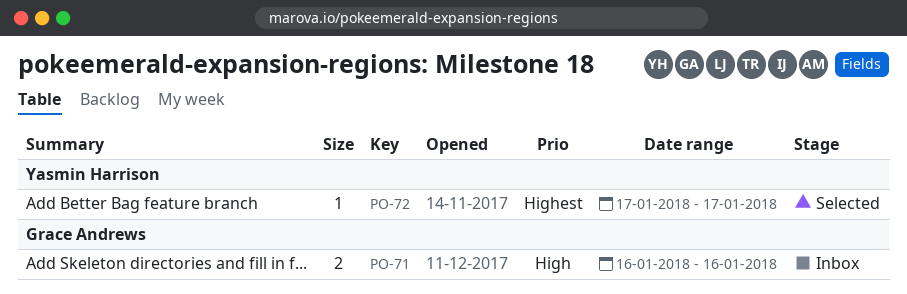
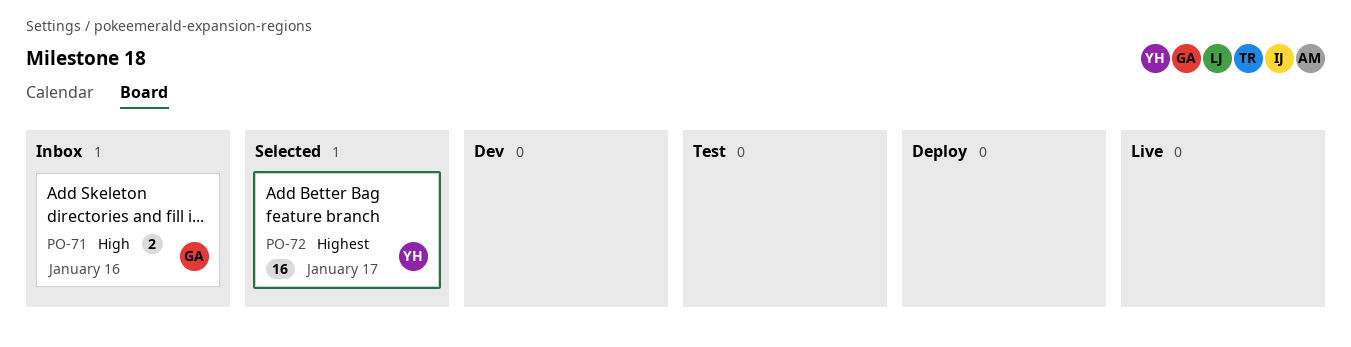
PO-72, estimate: 1 -> 16

